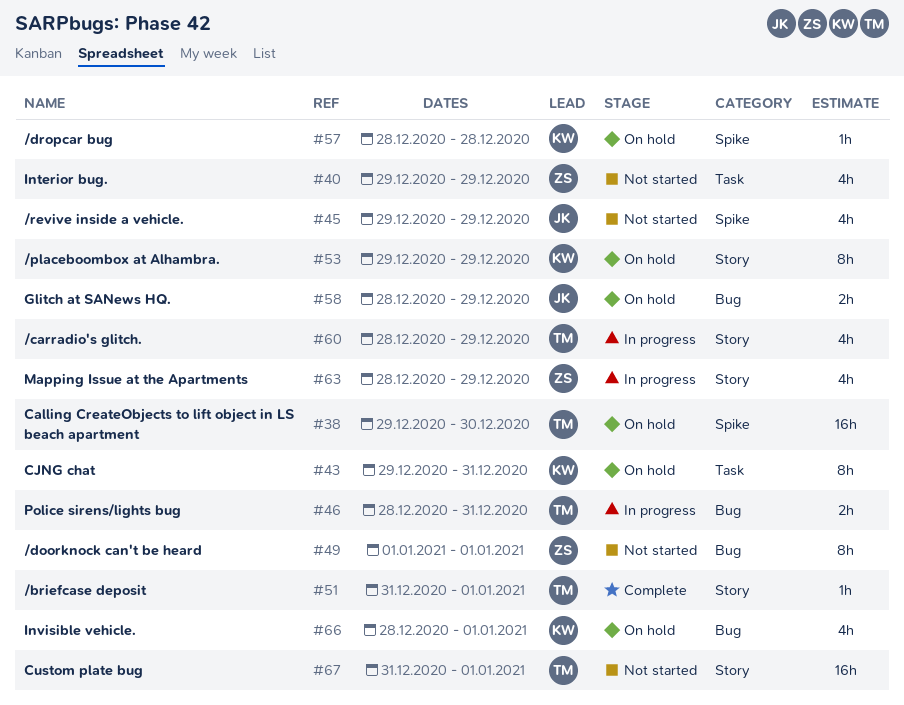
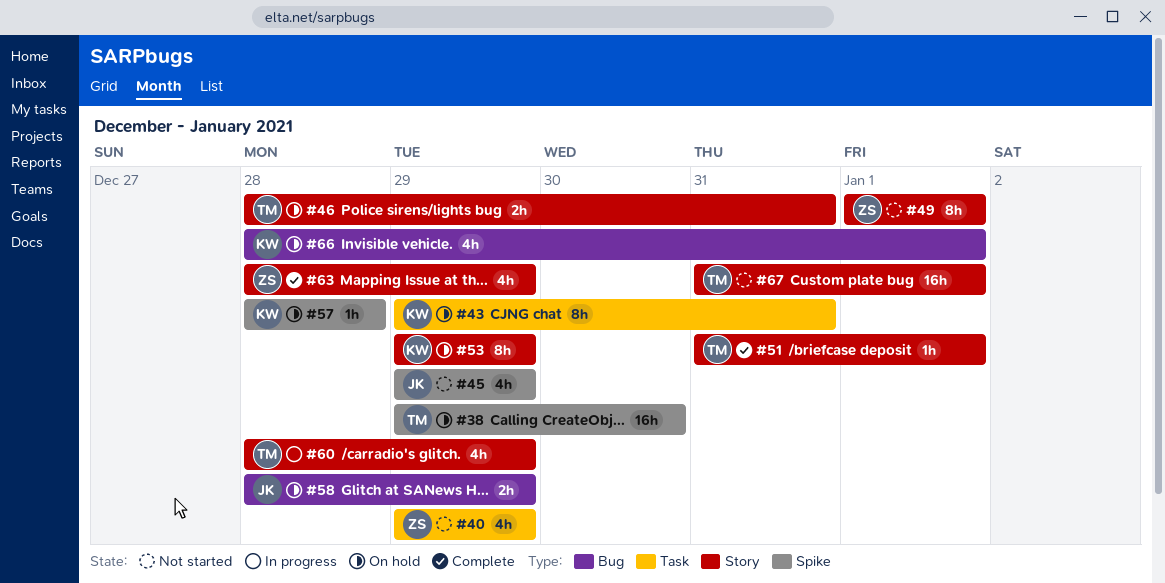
#46, status: In progress -> On hold
#46, label: Bug -> Story
#49, label: Bug -> Story
#63, status: In progress -> Complete

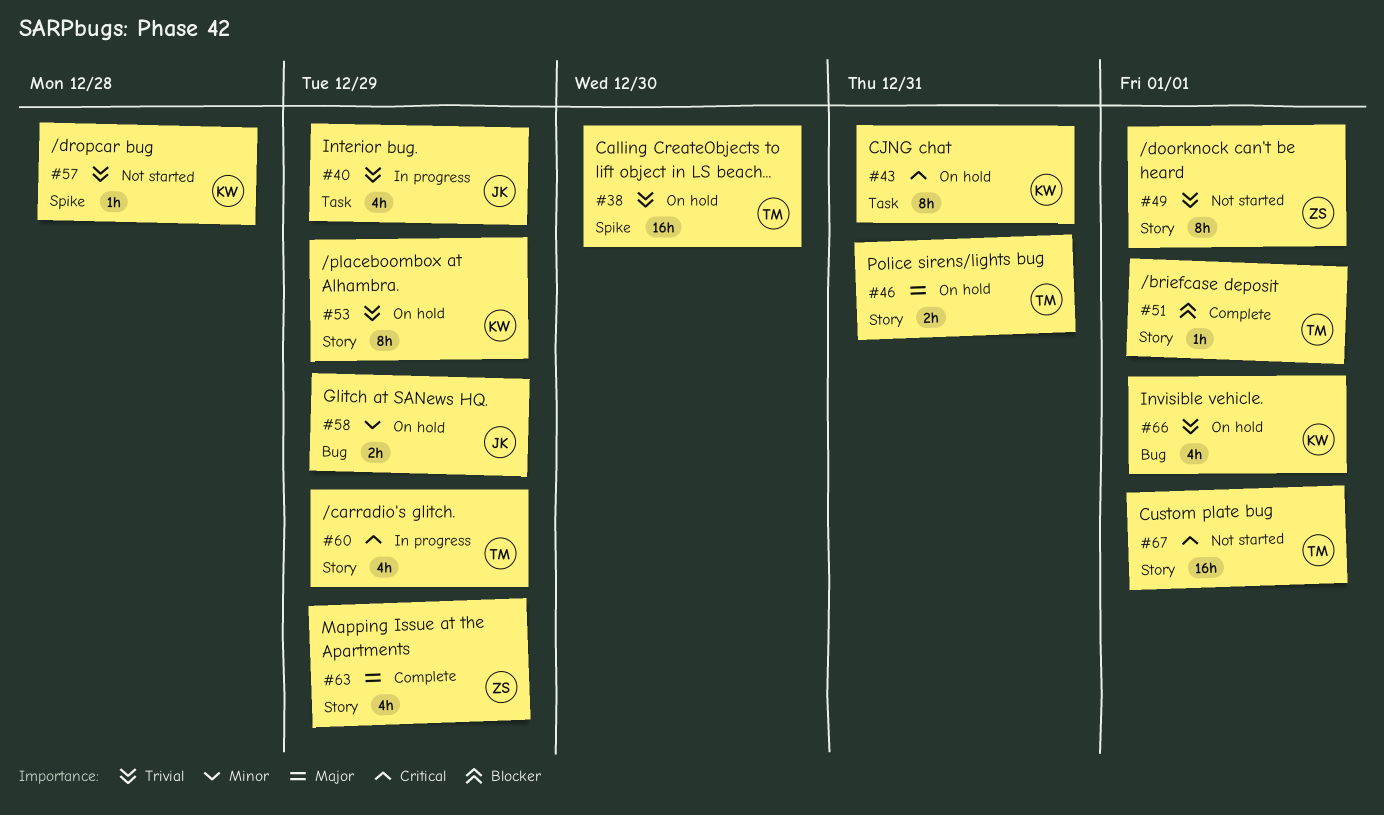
#40, status: Not started -> In progress
#40, owner: ZS -> JK
#45: present -> none
#57, status: On hold -> Not started

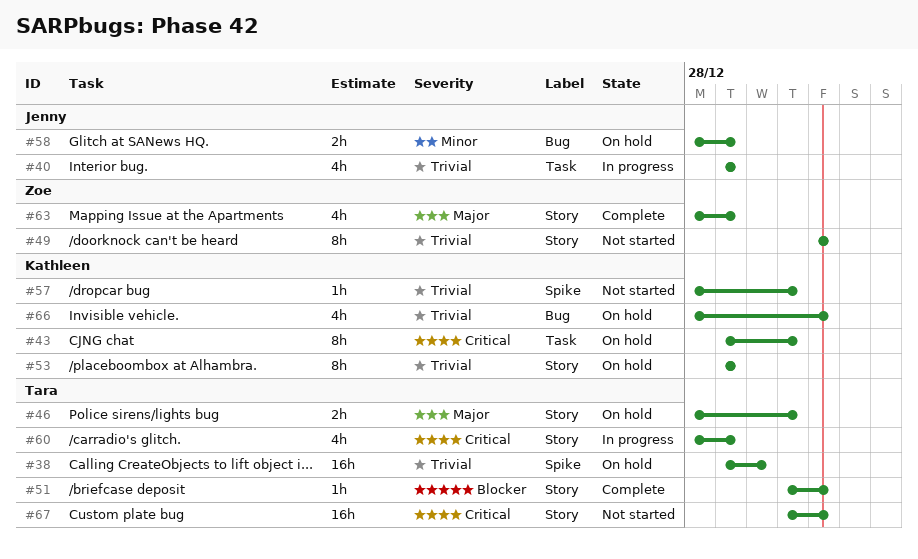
#57, due: Dec 28 -> Dec 31

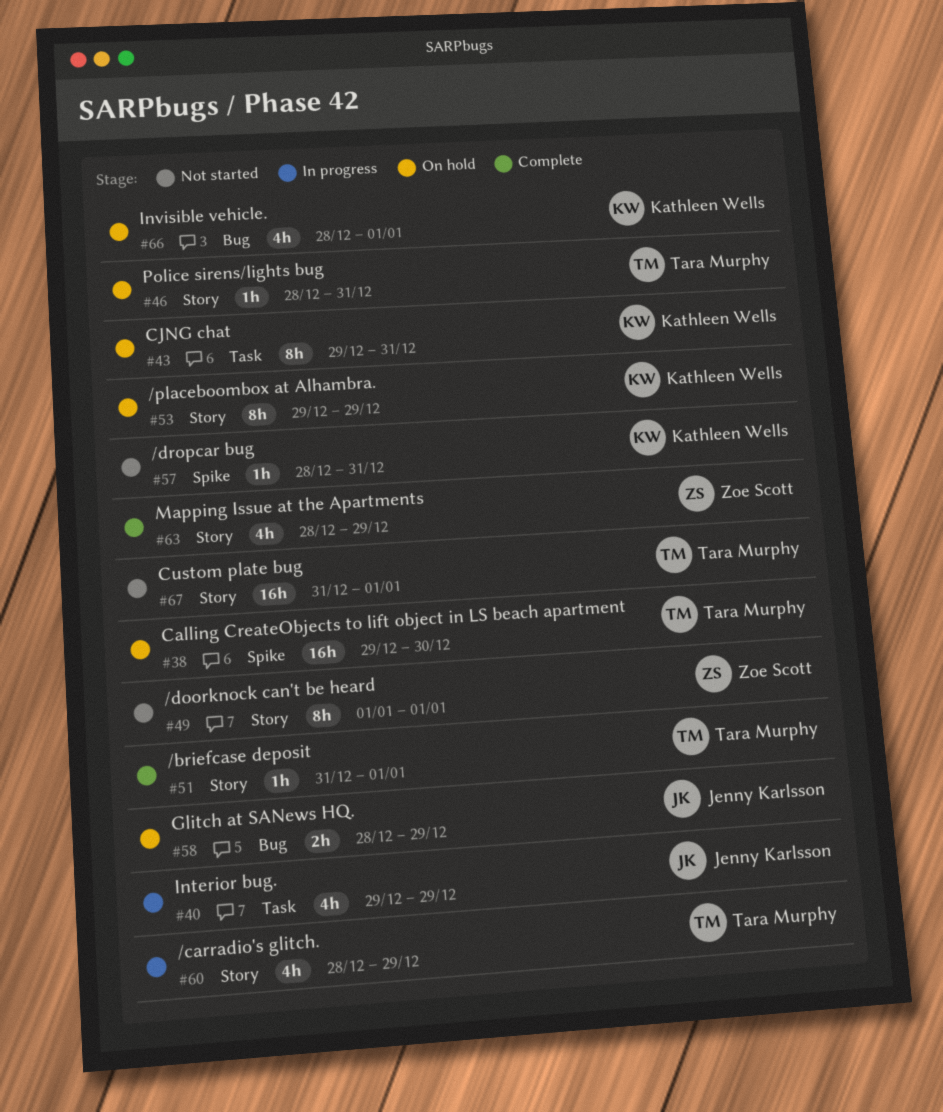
#46, estimate: 2h -> 1h

